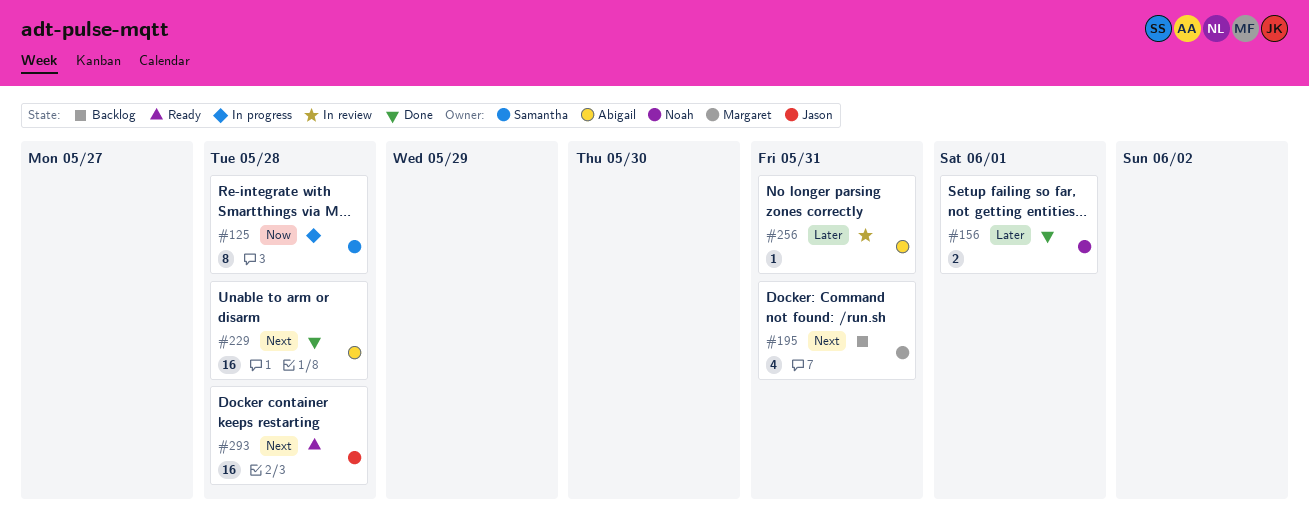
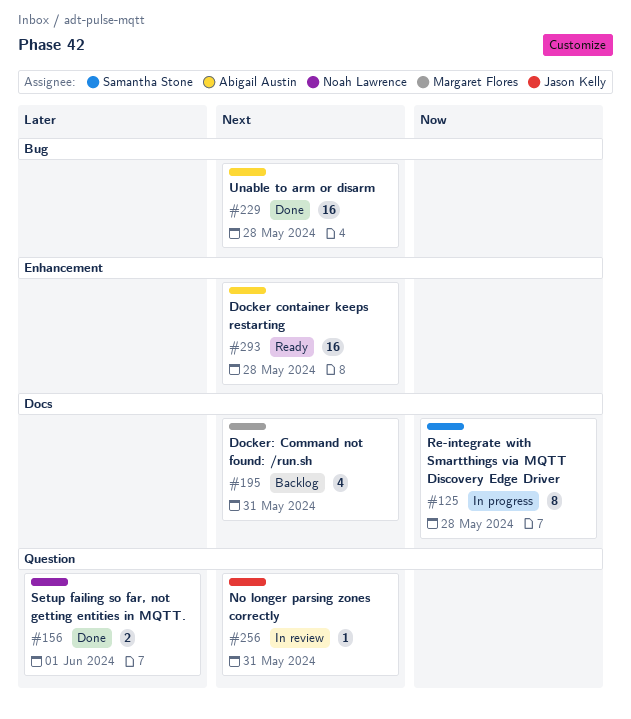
#256, owner: Abigail Austin -> Jason Kelly
#256, priority: Later -> Next
#293, owner: Jason Kelly -> Abigail Austin

